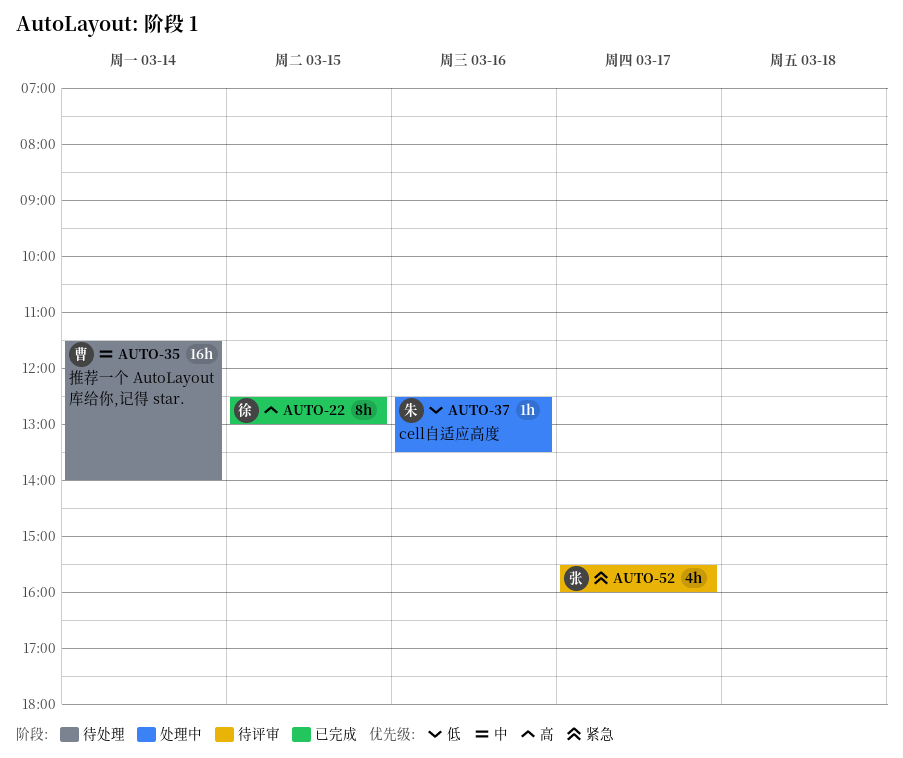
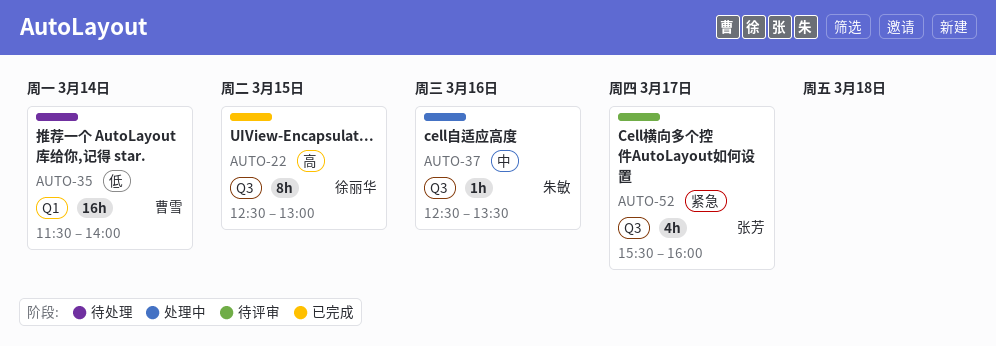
AUTO-35, priority: 中 -> 低
AUTO-37, priority: 低 -> 中

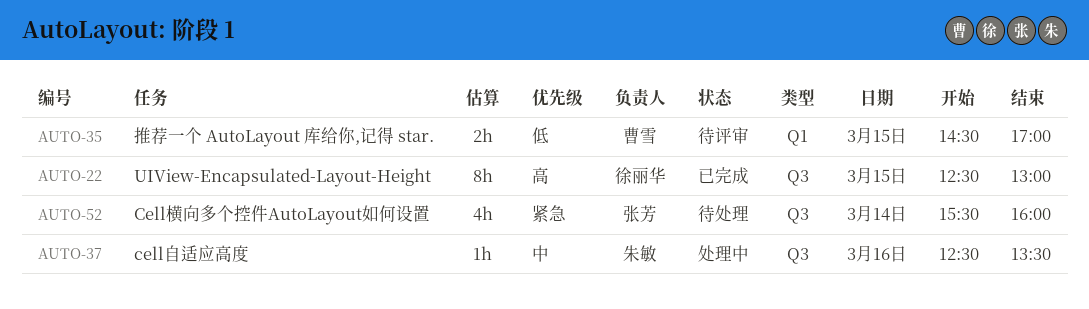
AUTO-35, status: 待处理 -> 待评审
AUTO-35, estimate: 16h -> 2h
AUTO-35, day: Mar 14 -> Mar 15
AUTO-35, begins: 11:30 -> 14:30
AUTO-35, ends: 14:00 -> 17:00
AUTO-52, status: 待评审 -> 待处理
AUTO-52, day: Mar 17 -> Mar 14

